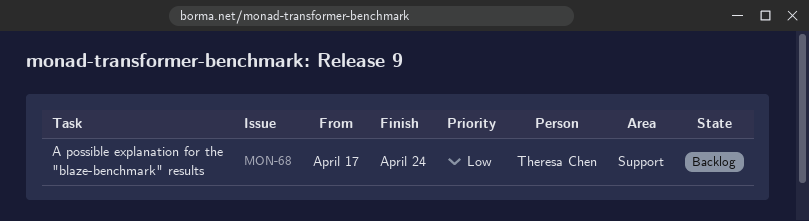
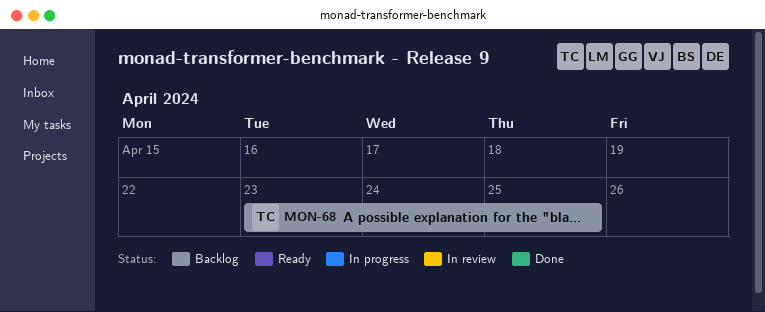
MON-68, start: Apr 17 -> Apr 23
MON-68, due: Apr 24 -> Apr 25

